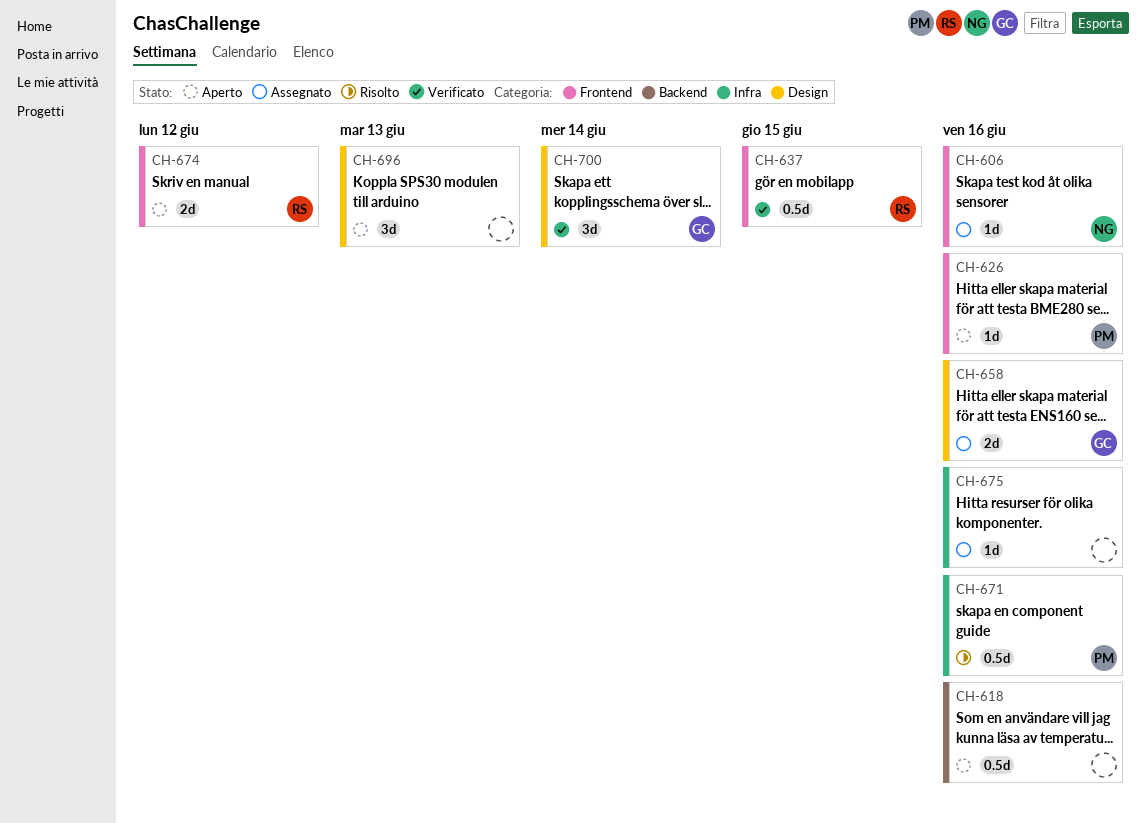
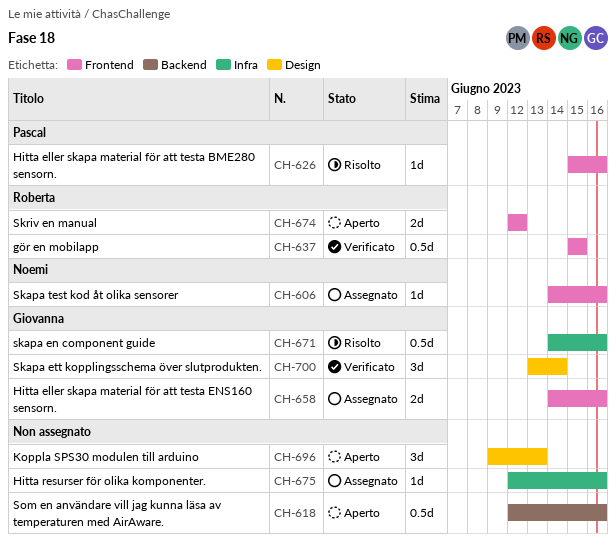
CH-626, status: Aperto -> Risolto
CH-658, label: Design -> Frontend
CH-671, owner: Pascal -> Giovanna

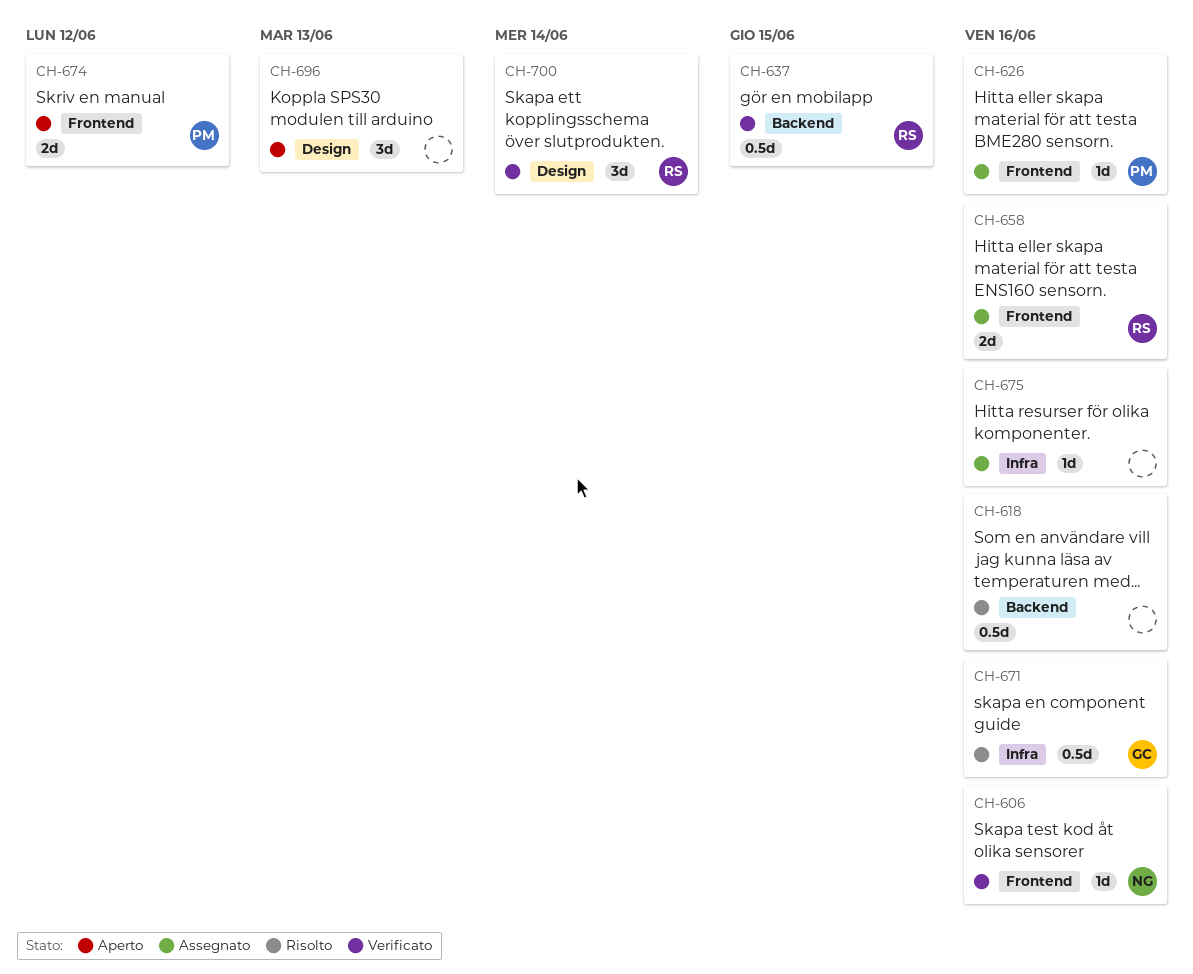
CH-606, status: Assegnato -> Verificato
CH-618, status: Aperto -> Risolto
CH-626, status: Risolto -> Assegnato
CH-637, label: Frontend -> Backend
CH-658, owner: Giovanna -> Roberta
CH-674, owner: Roberta -> Pascal
CH-700, owner: Giovanna -> Roberta

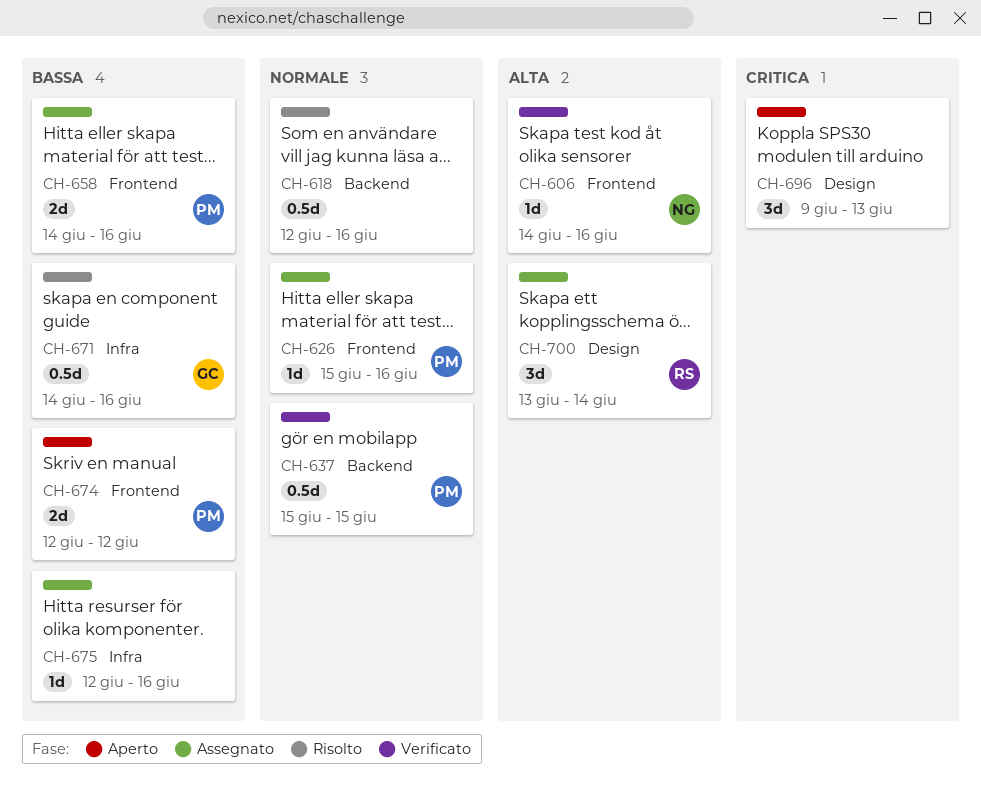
CH-637, owner: RS -> PM
CH-658, owner: RS -> PM
CH-700, status: Verificato -> Assegnato

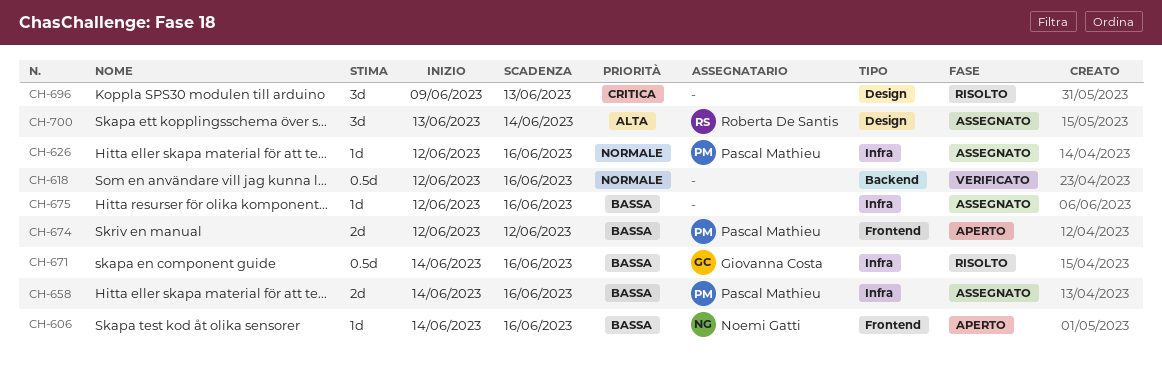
CH-606, status: Verificato -> Aperto
CH-606, priority: Alta -> Bassa
CH-618, status: Risolto -> Verificato
CH-626, label: Frontend -> Infra
CH-626, start: Jun 15 -> Jun 12
CH-637: present -> none
CH-658, label: Frontend -> Infra
CH-696, status: Aperto -> Risolto

